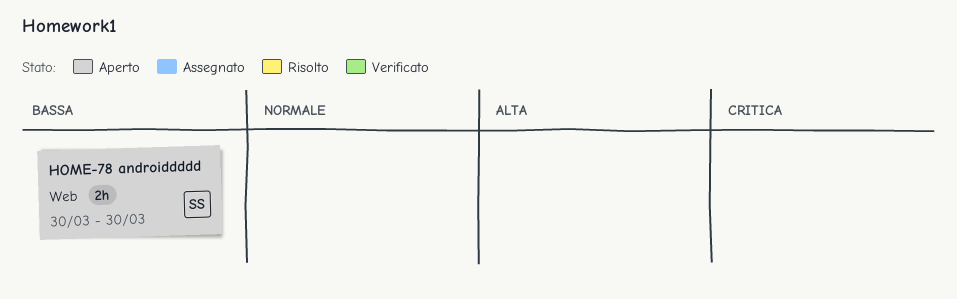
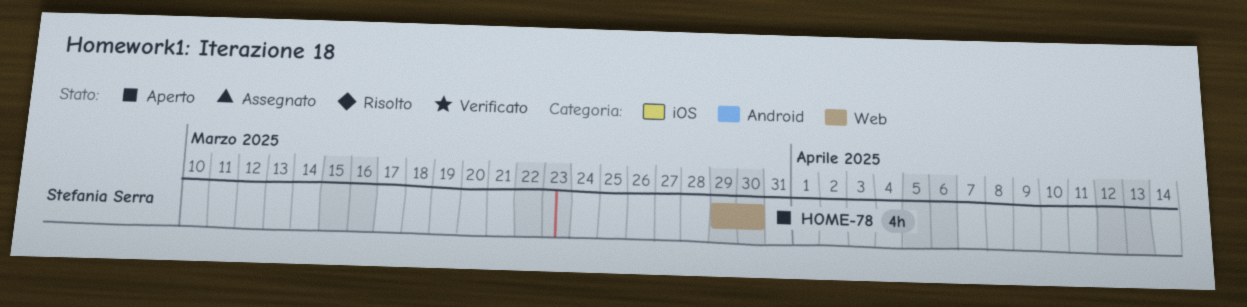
HOME-78, estimate: 2h -> 4h
HOME-78, start: Mar 30 -> Mar 29

